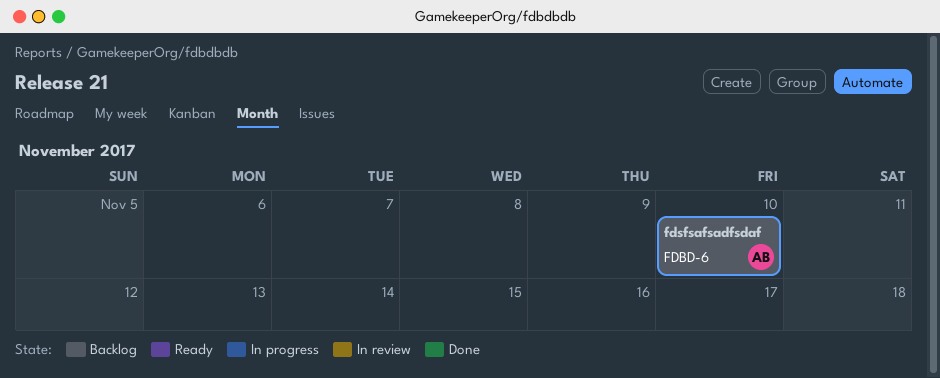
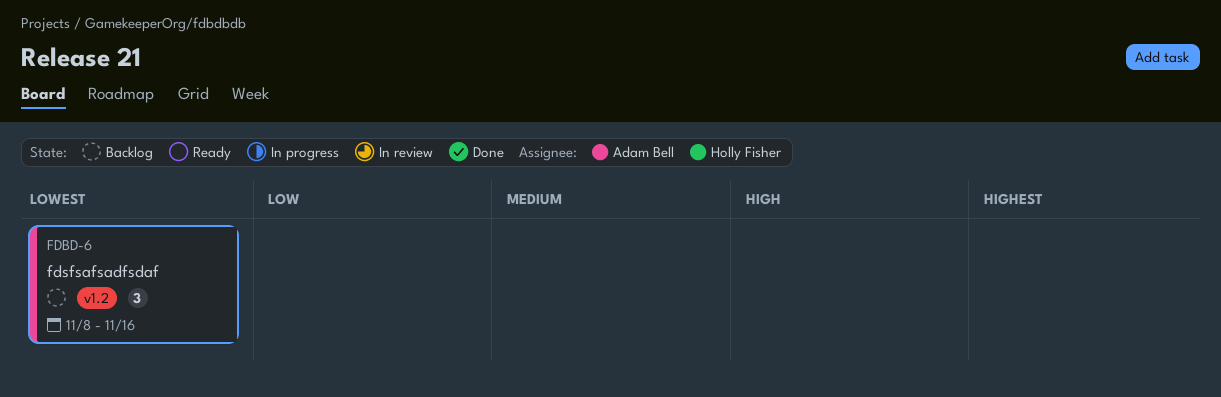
FDBD-6, due: Nov 10 -> Nov 16

